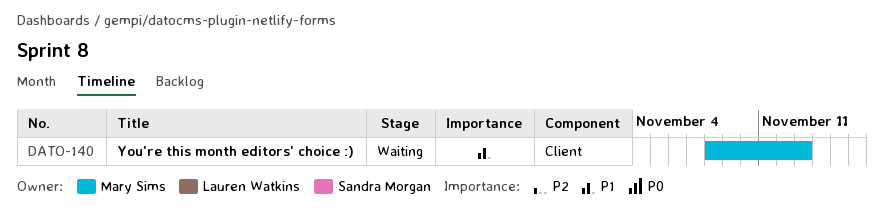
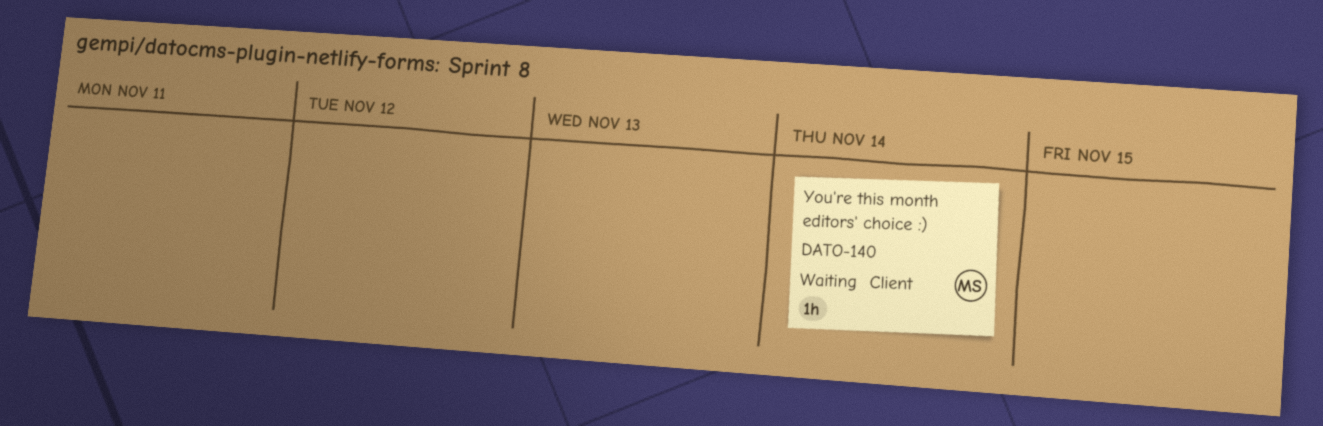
DATO-140, due: Nov 13 -> Nov 14

